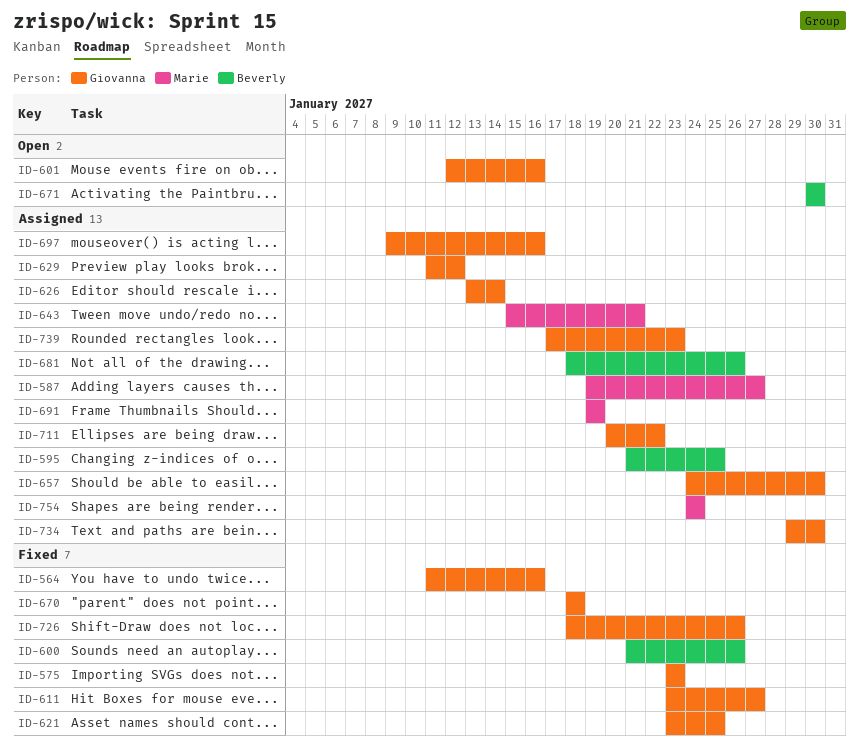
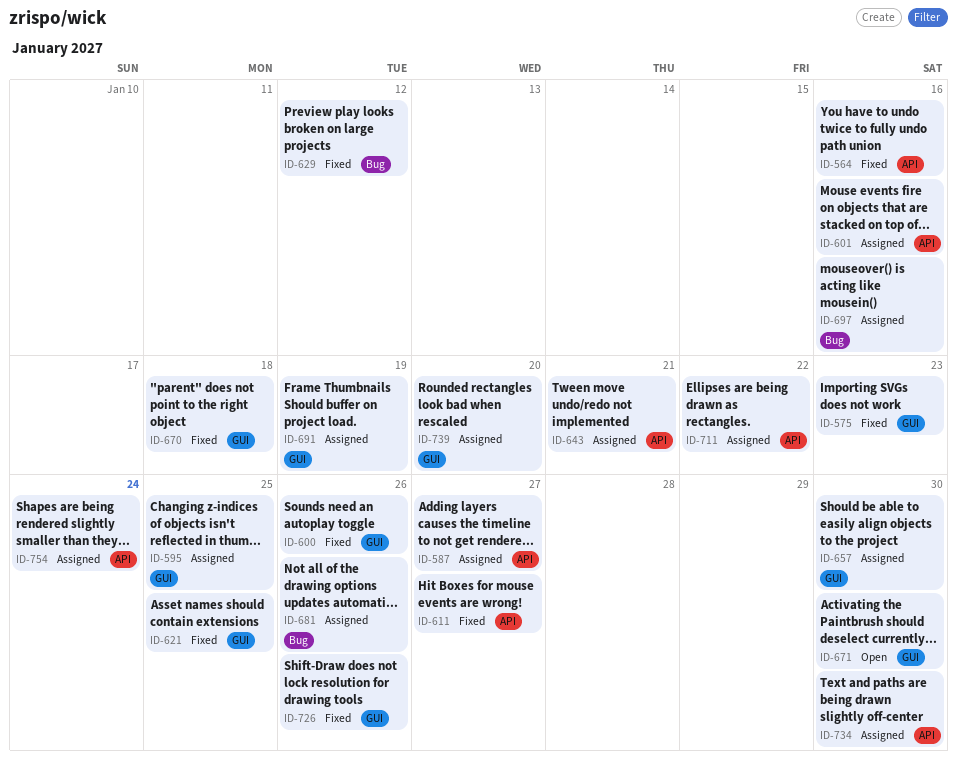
ID-601, status: Open -> Assigned
ID-626: present -> none
ID-629, status: Assigned -> Fixed
ID-739, due: Jan 23 -> Jan 20

